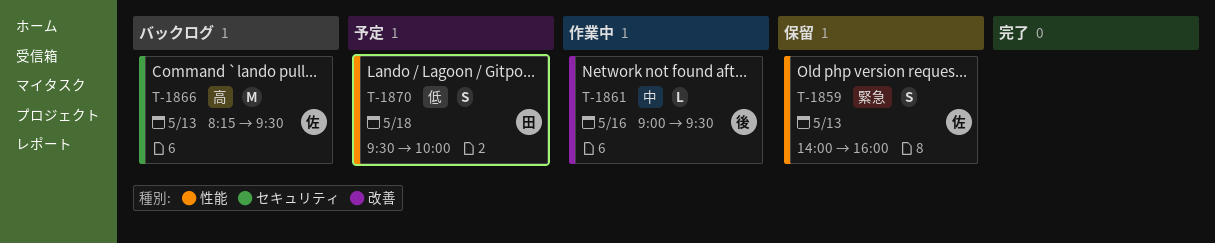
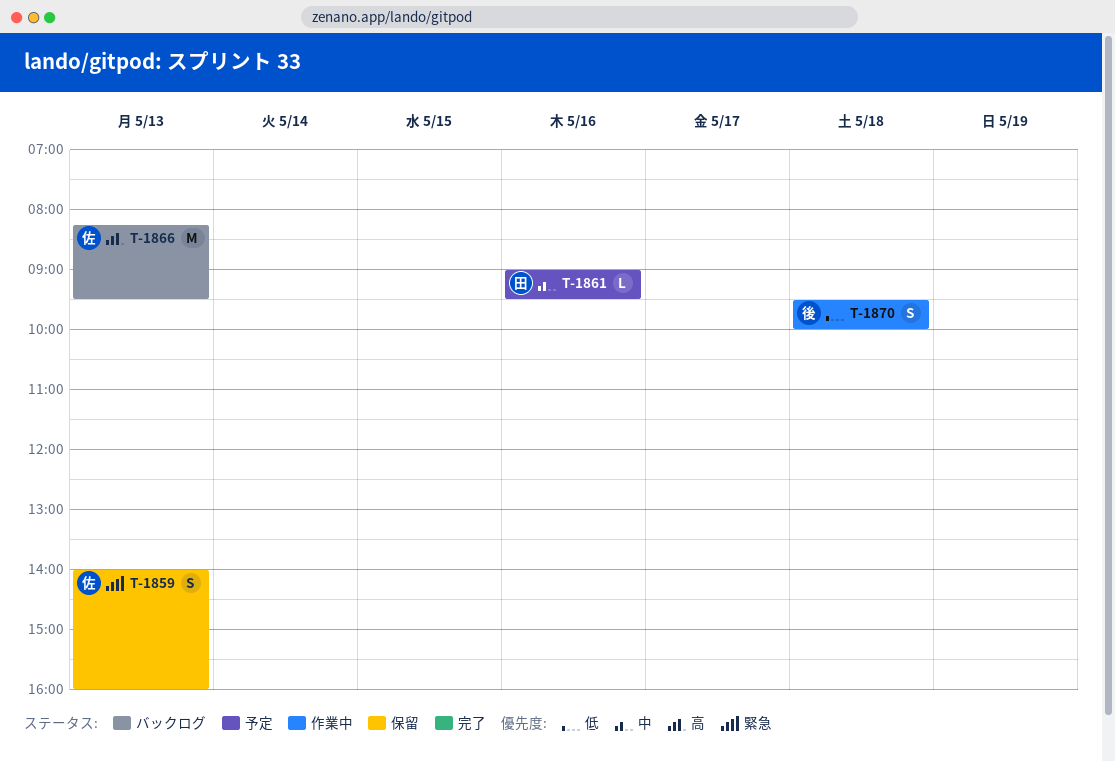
T-1861, status: 作業中 -> 予定
T-1861, owner: 後 -> 田
T-1870, status: 予定 -> 作業中
T-1870, owner: 田 -> 後

